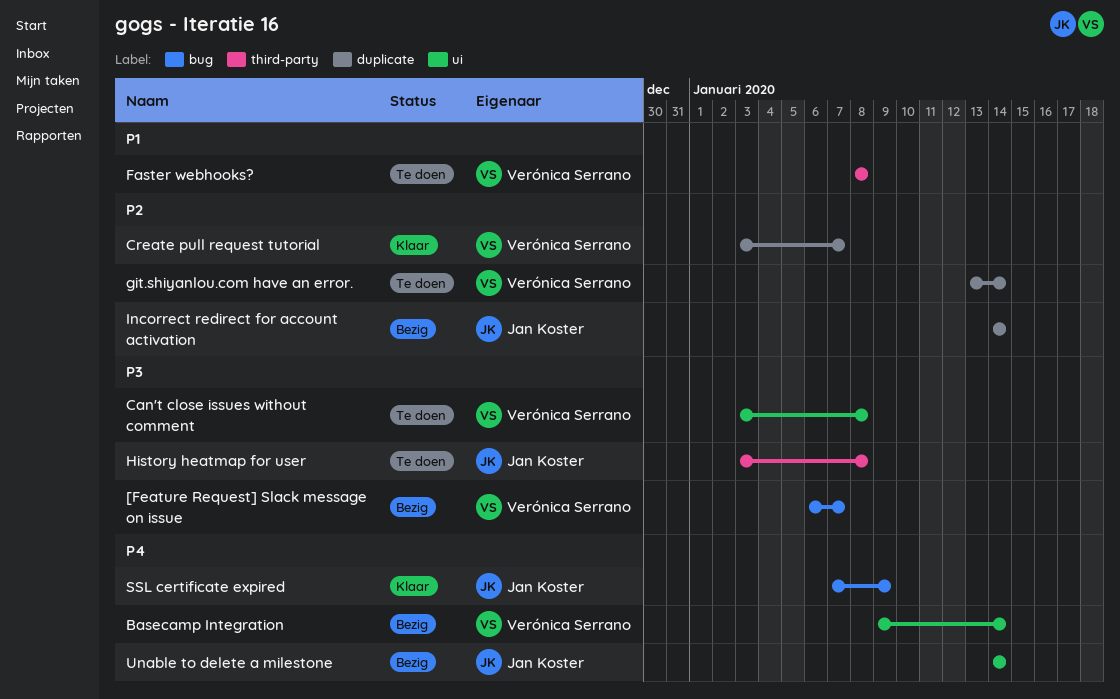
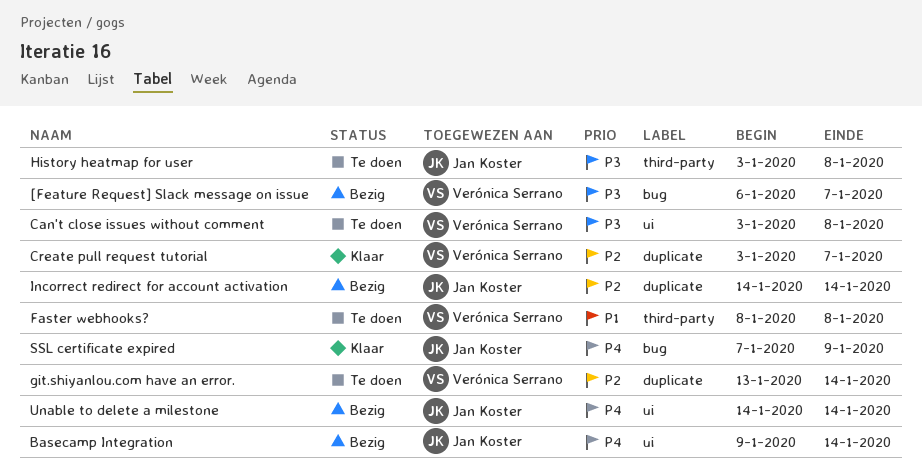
Basecamp Integration, owner: Verónica Serrano -> Jan Koster

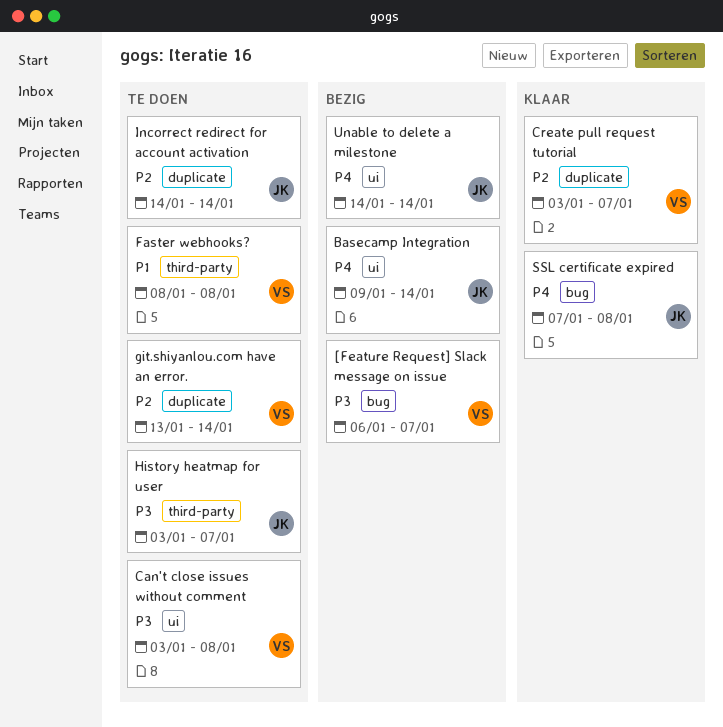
History heatmap for user, due: Jan 8 -> Jan 7
Incorrect redirect for account activation, status: Bezig -> Te doen
SSL certificate expired, due: Jan 9 -> Jan 8

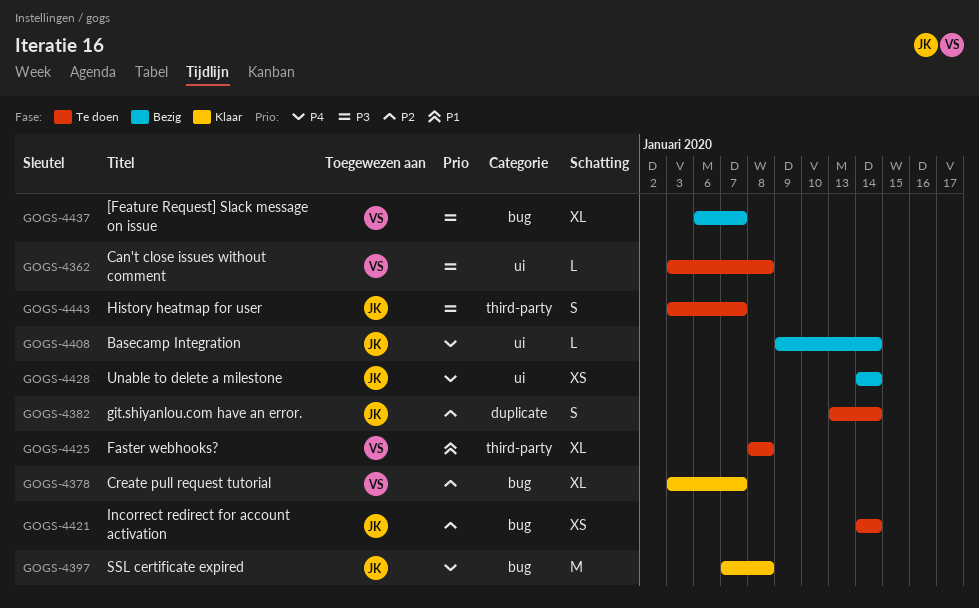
Create pull request tutorial, label: duplicate -> bug
git.shiyanlou.com have an error., owner: VS -> JK
Incorrect redirect for account activation, label: duplicate -> bug

